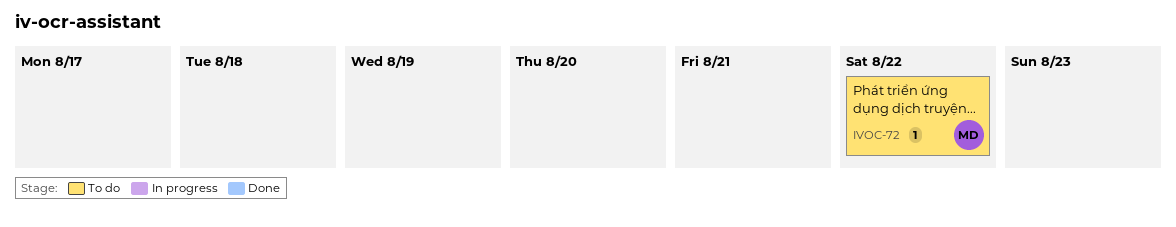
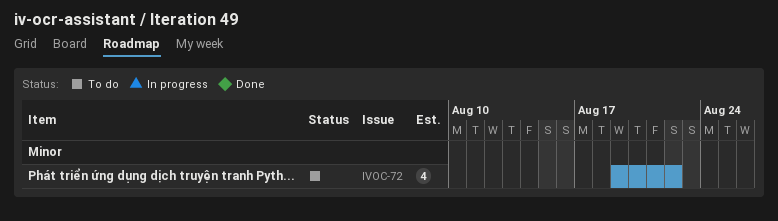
IVOC-72, estimate: 1 -> 4

